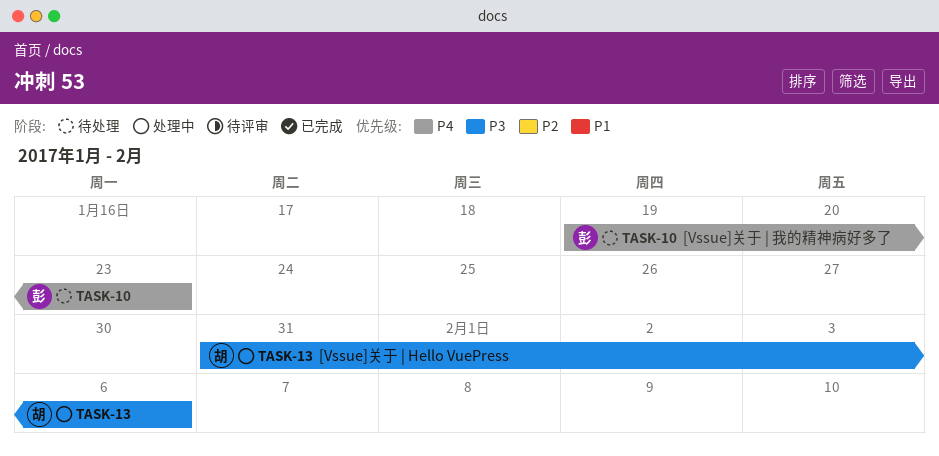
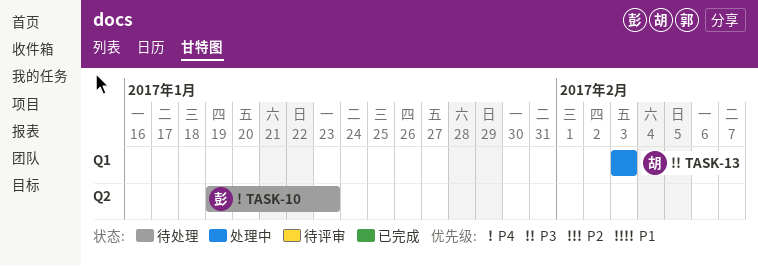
TASK-13, start: Jan 31 -> Feb 3
TASK-13, due: Feb 6 -> Feb 3

